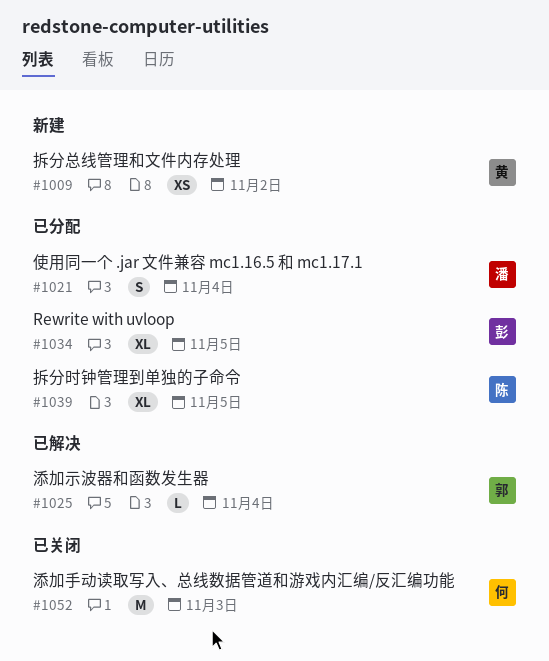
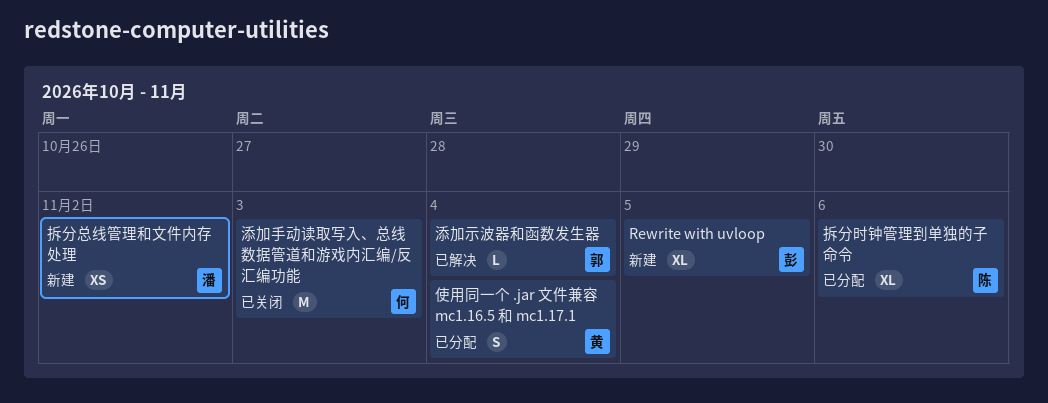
Rewrite with uvloop, status: 已分配 -> 新建
使用同一个 .jar 文件兼容 mc1.16.5 和 mc1.17.1, owner: 潘 -> 黄
拆分总线管理和文件内存处理, owner: 黄 -> 潘
拆分时钟管理到单独的子命令, due: Nov 5 -> Nov 6

